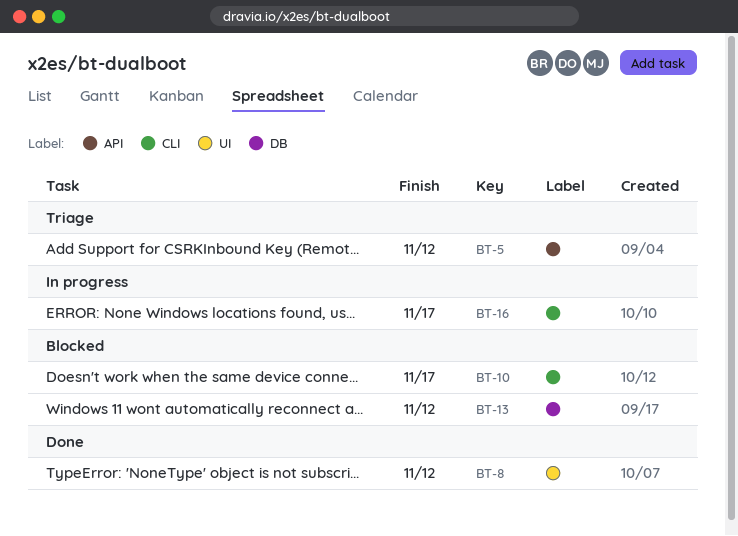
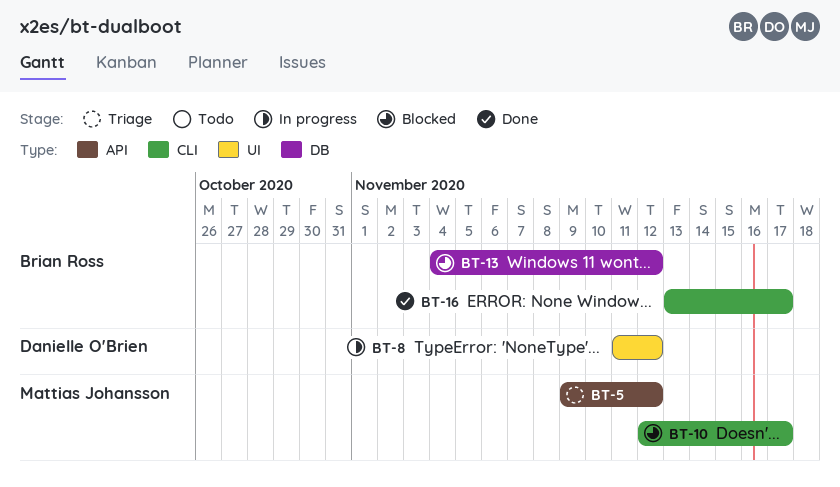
BT-8, status: Done -> In progress
BT-16, status: In progress -> Done

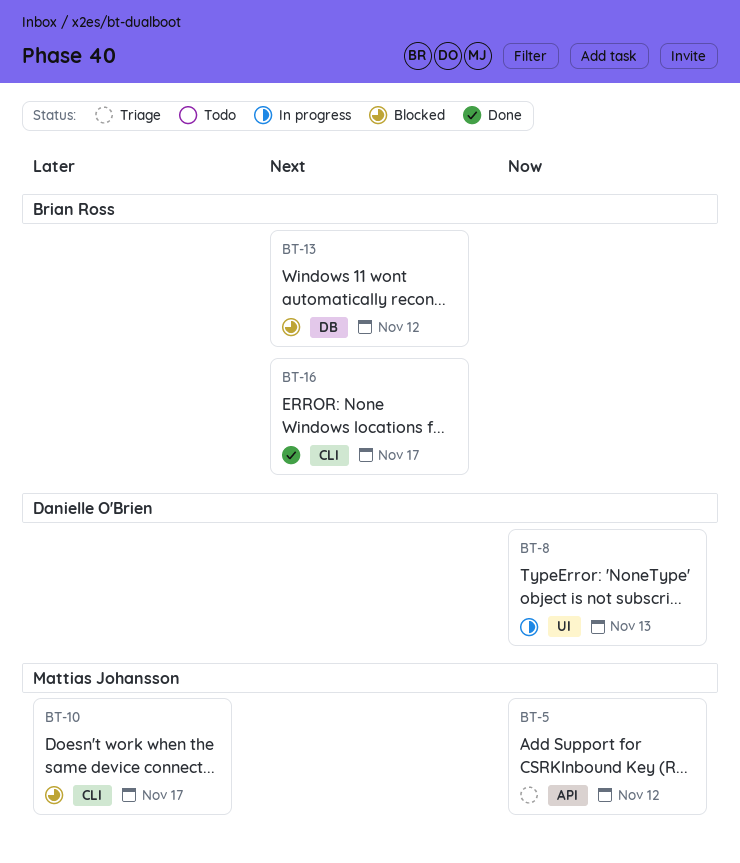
BT-8, due: Nov 12 -> Nov 13

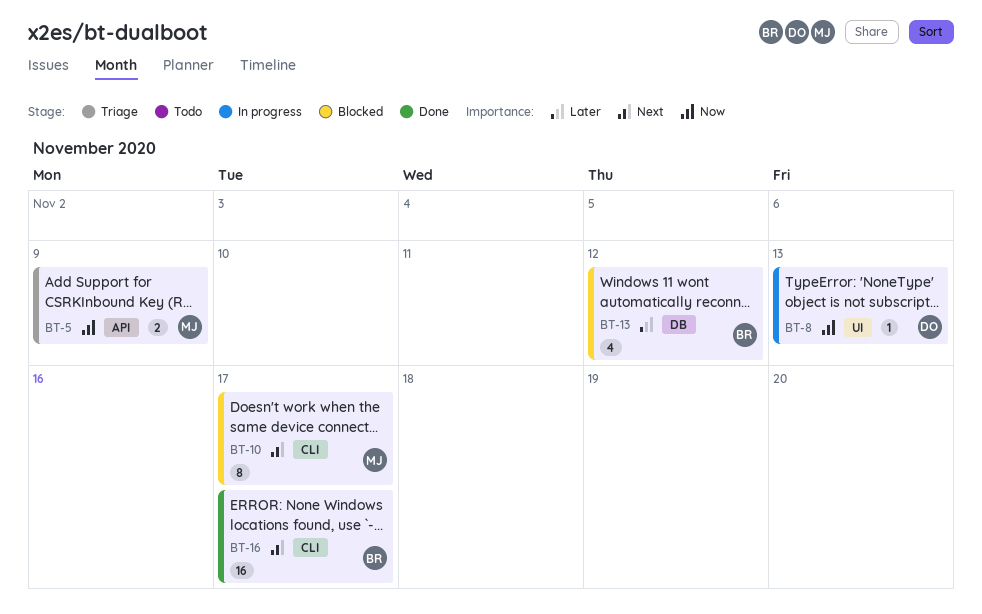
BT-5, due: Nov 12 -> Nov 9
BT-10, priority: Later -> Next
BT-13, priority: Next -> Later

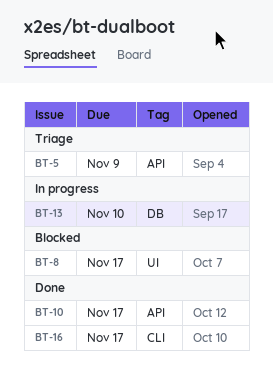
BT-8, status: In progress -> Blocked
BT-8, due: Nov 13 -> Nov 17
BT-10, status: Blocked -> Done
BT-10, label: CLI -> API
BT-13, status: Blocked -> In progress
BT-13, due: Nov 12 -> Nov 10

